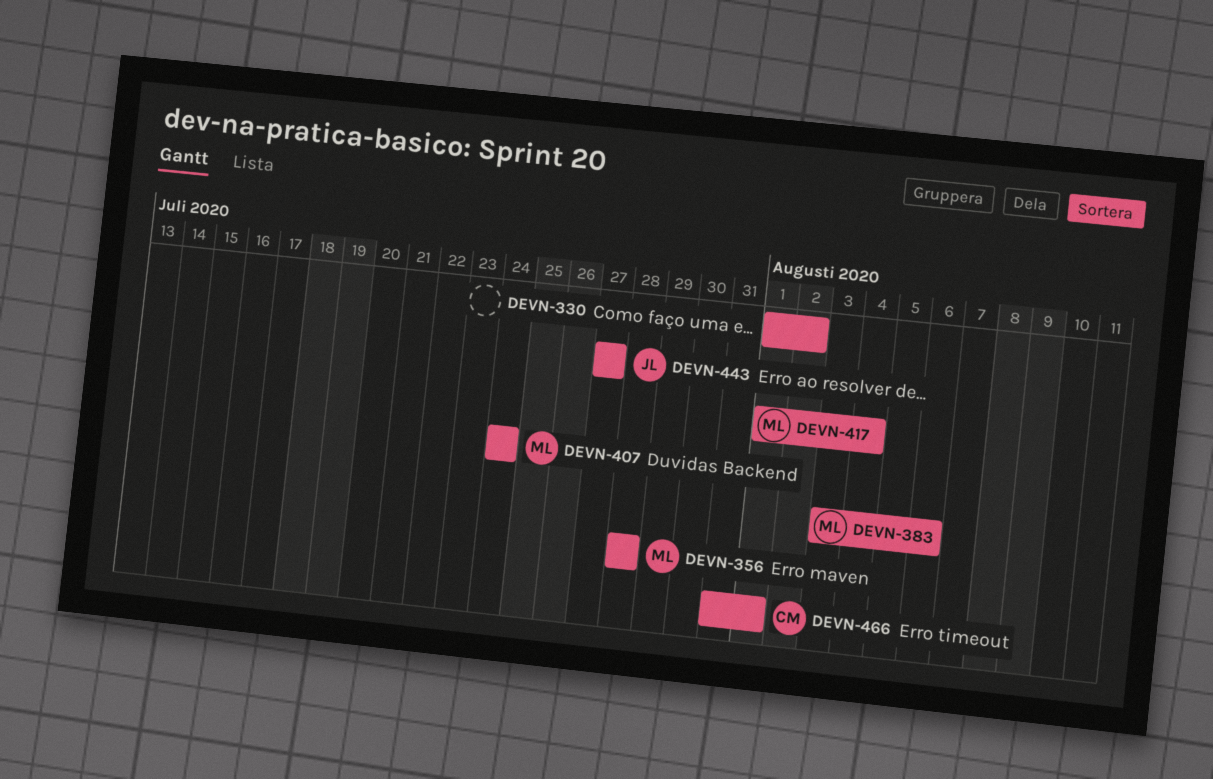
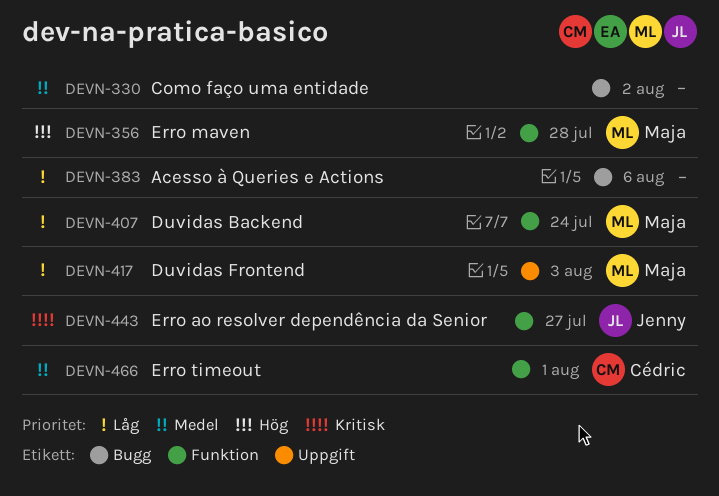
DEVN-383, owner: Maja -> none
DEVN-417, due: Aug 4 -> Aug 3

